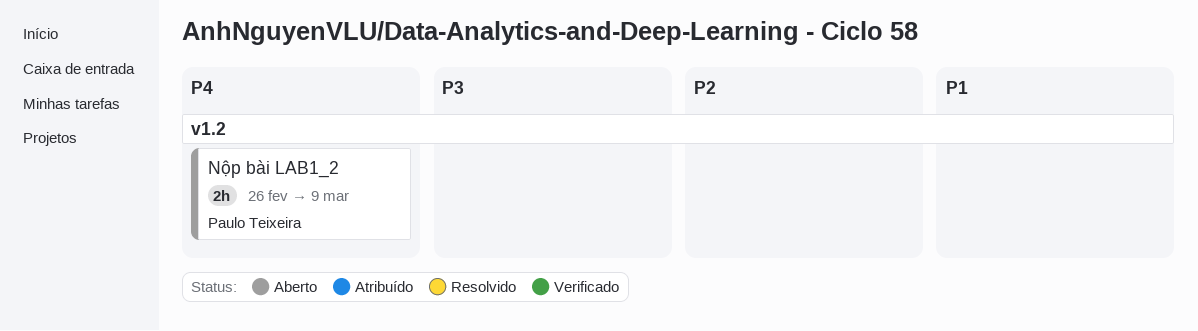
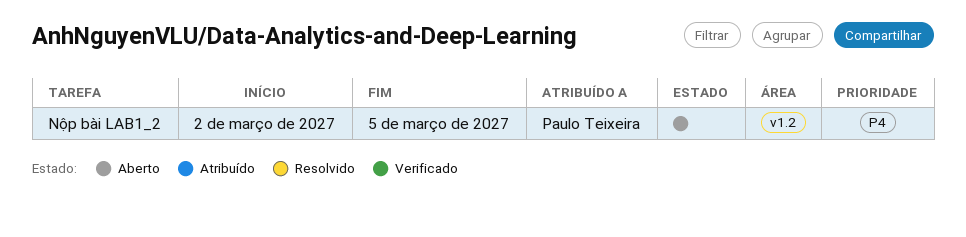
Nộp bài LAB1_2, start: Feb 26 -> Mar 2
Nộp bài LAB1_2, due: Mar 9 -> Mar 5

